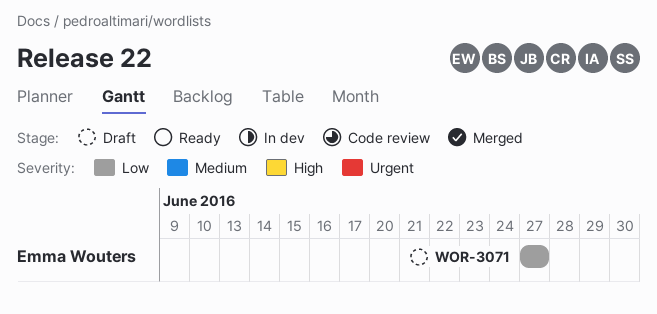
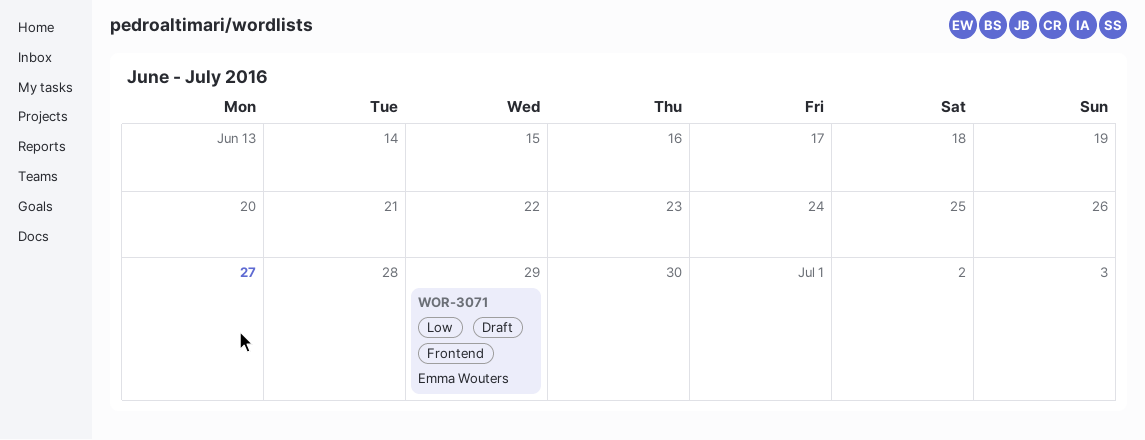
WOR-3071, due: Jun 27 -> Jun 29

